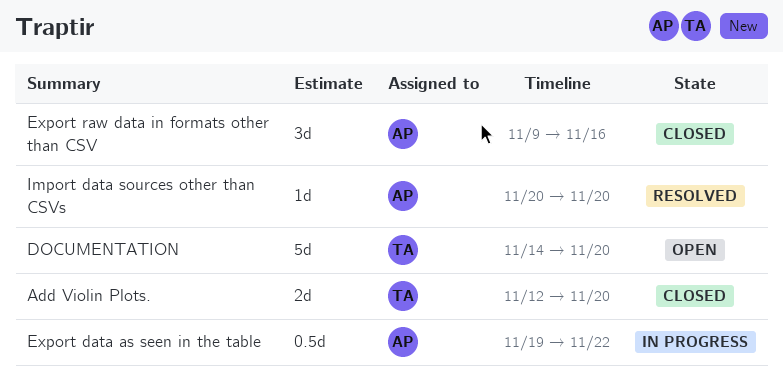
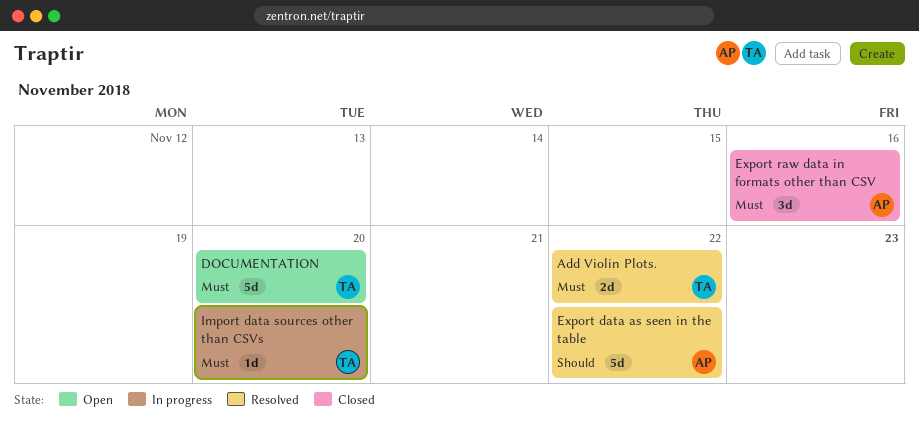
Add Violin Plots., status: Closed -> Resolved
Add Violin Plots., due: Nov 20 -> Nov 22
Export data as seen in the table, status: In progress -> Resolved
Export data as seen in the table, estimate: 0.5d -> 5d
Import data sources other than CSVs, status: Resolved -> In progress
Import data sources other than CSVs, owner: AP -> TA

